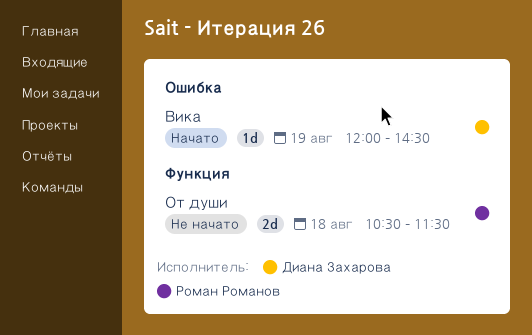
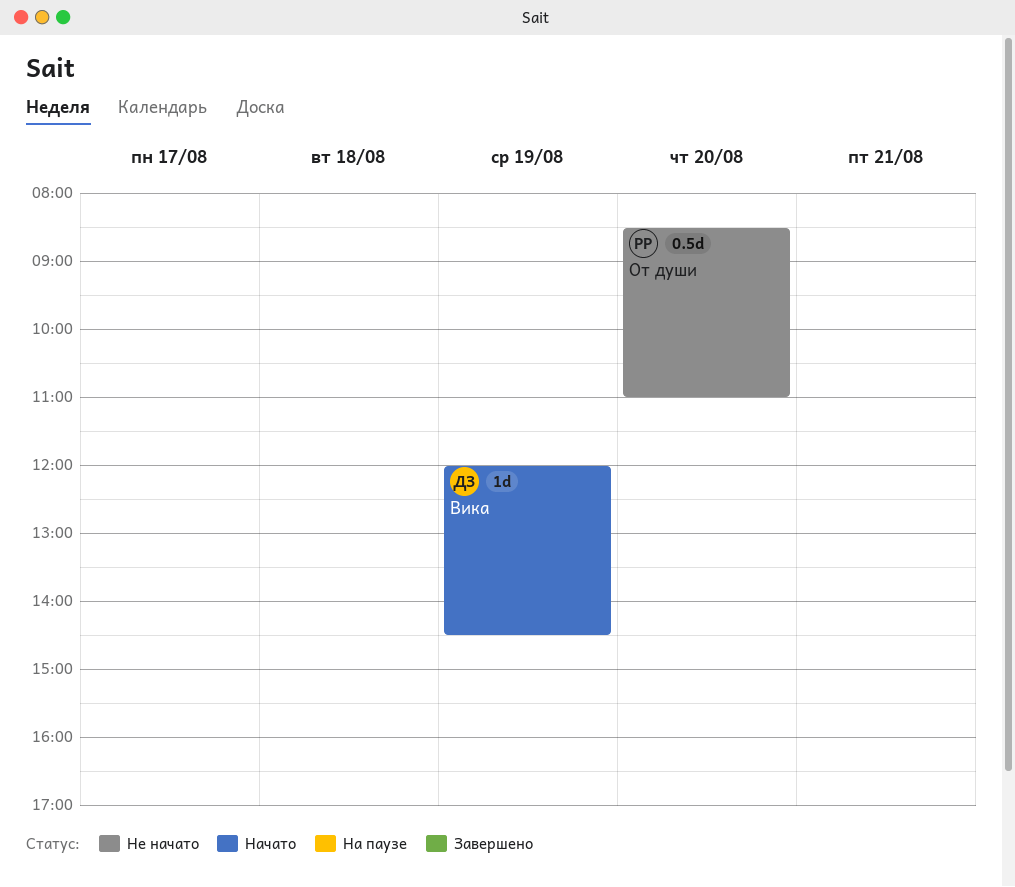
От души, estimate: 2d -> 0.5d
От души, day: Aug 18 -> Aug 20
От души, begins: 10:30 -> 08:30
От души, ends: 11:30 -> 11:00

